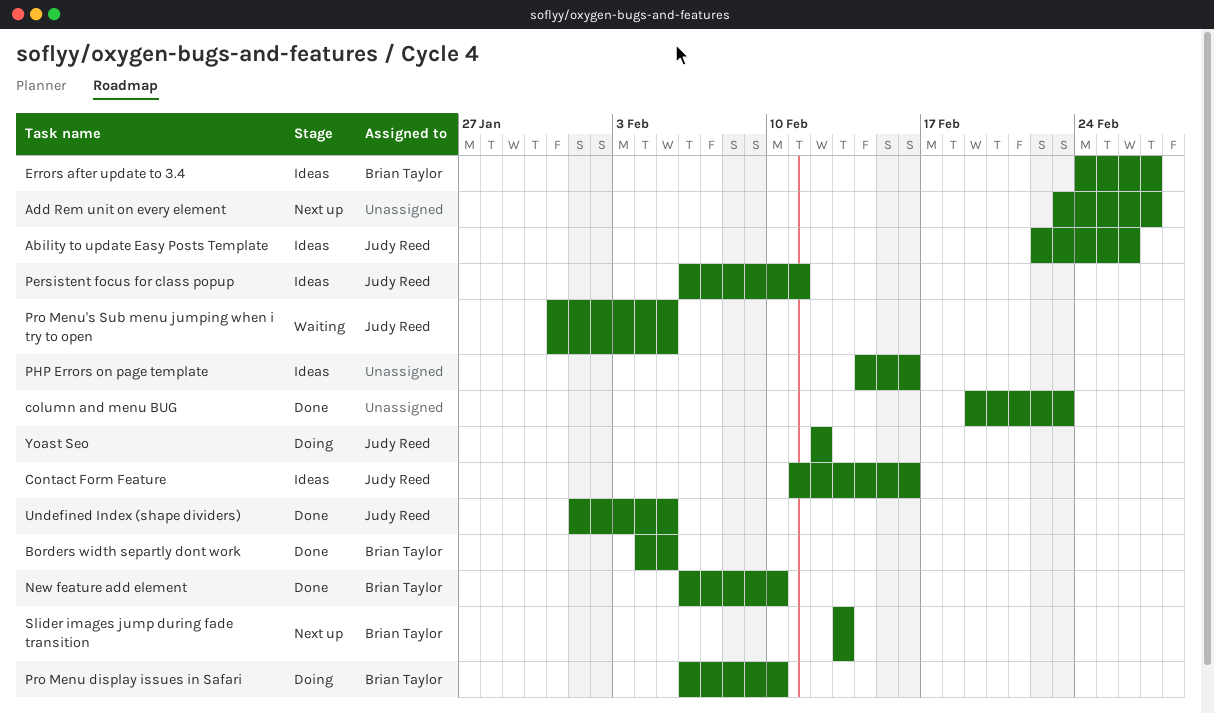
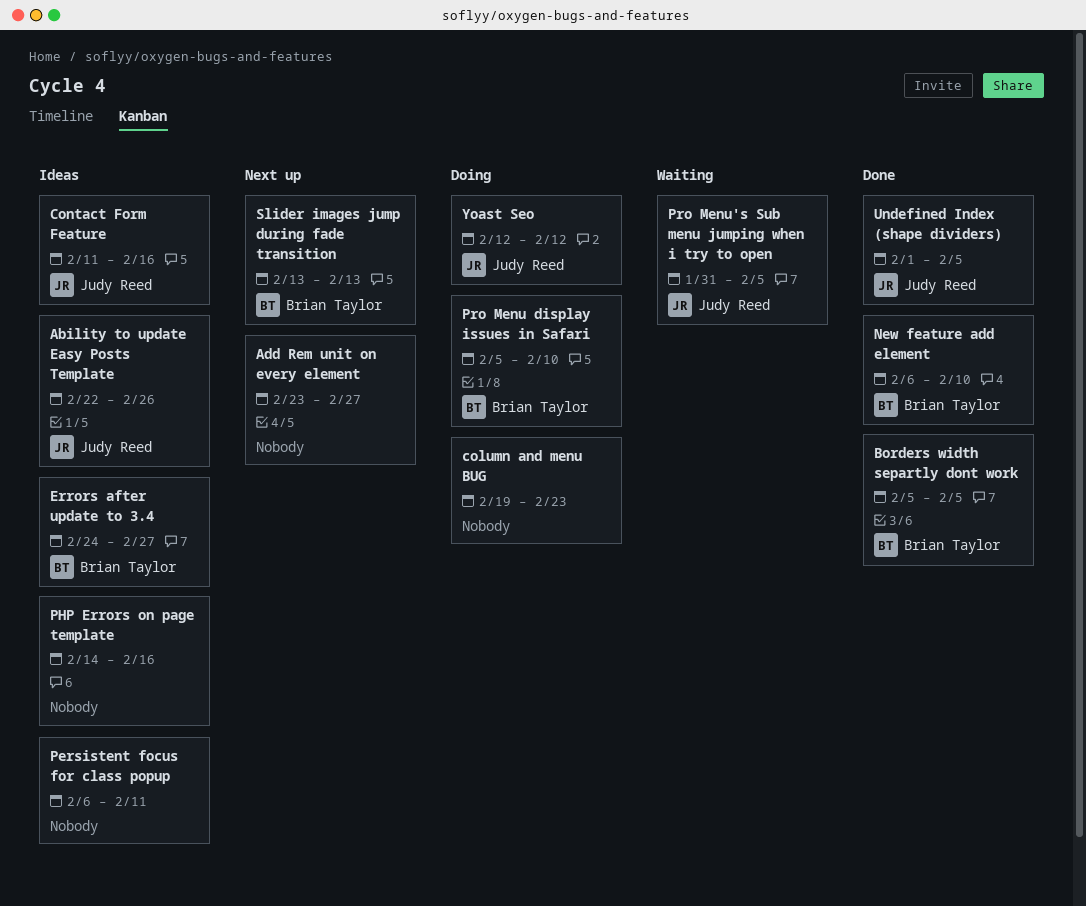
Borders width separtly dont work, start: Feb 4 -> Feb 5
column and menu BUG, status: Done -> Doing
Persistent focus for class popup, owner: Judy Reed -> none
Pro Menu display issues in Safari, start: Feb 6 -> Feb 5

